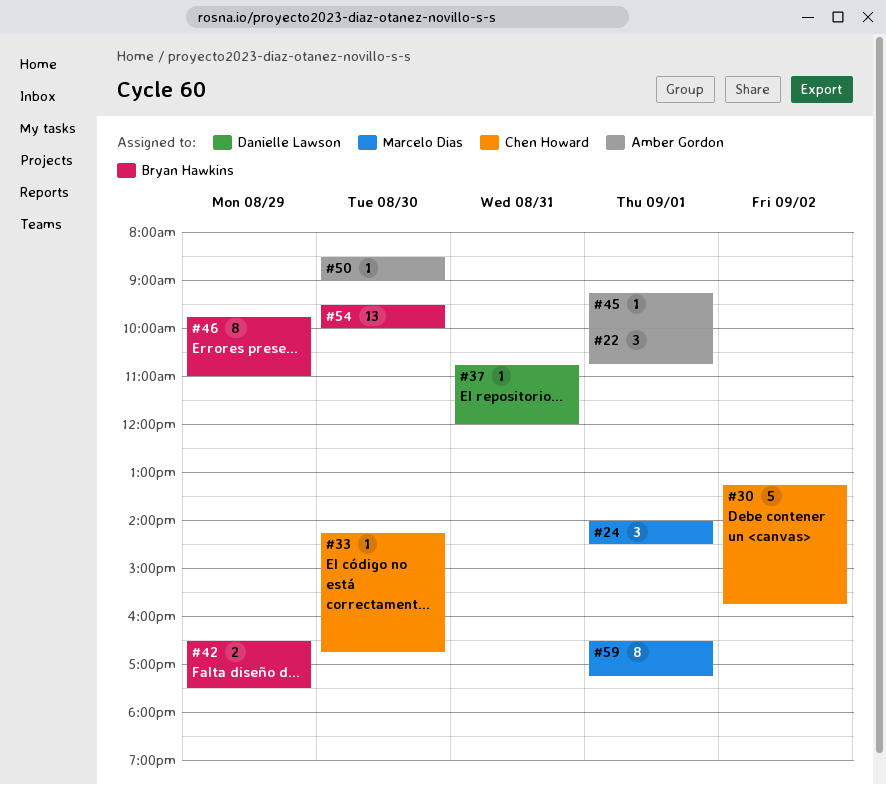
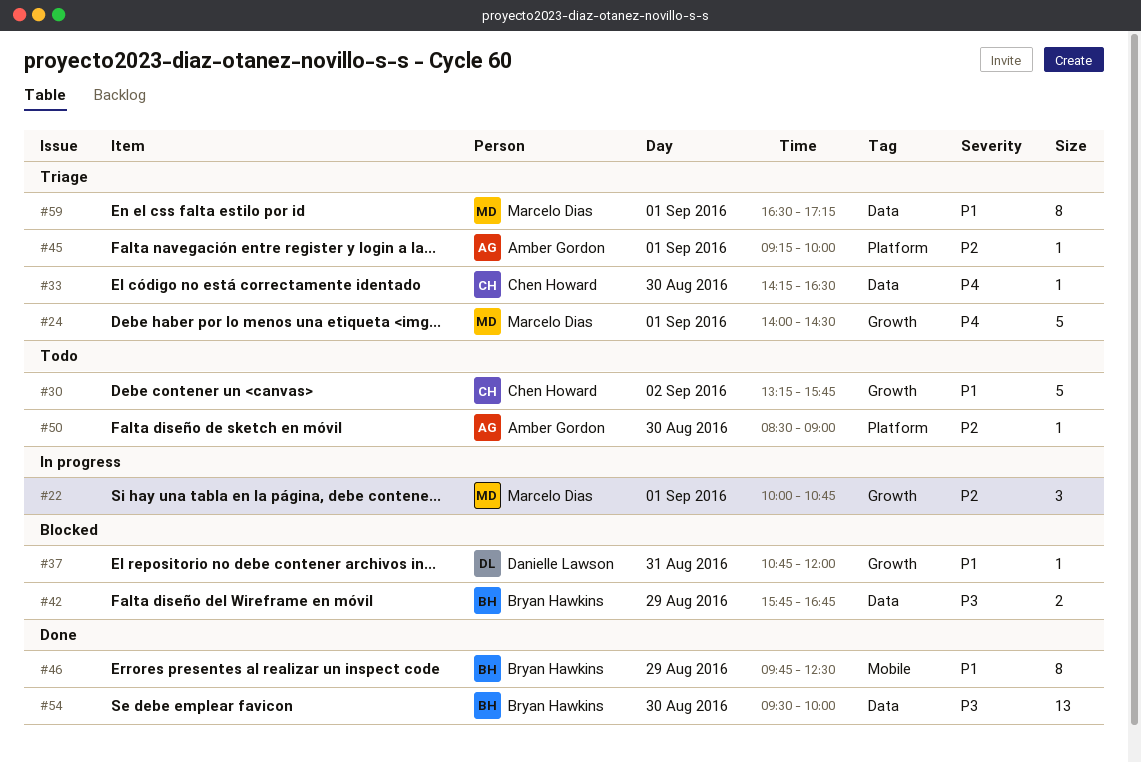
#22, owner: Amber Gordon -> Marcelo Dias
#24, estimate: 3 -> 5
#33, ends: 16:45 -> 16:30
#42, begins: 16:30 -> 15:45
#42, ends: 17:30 -> 16:45
#46, ends: 11:00 -> 12:30

